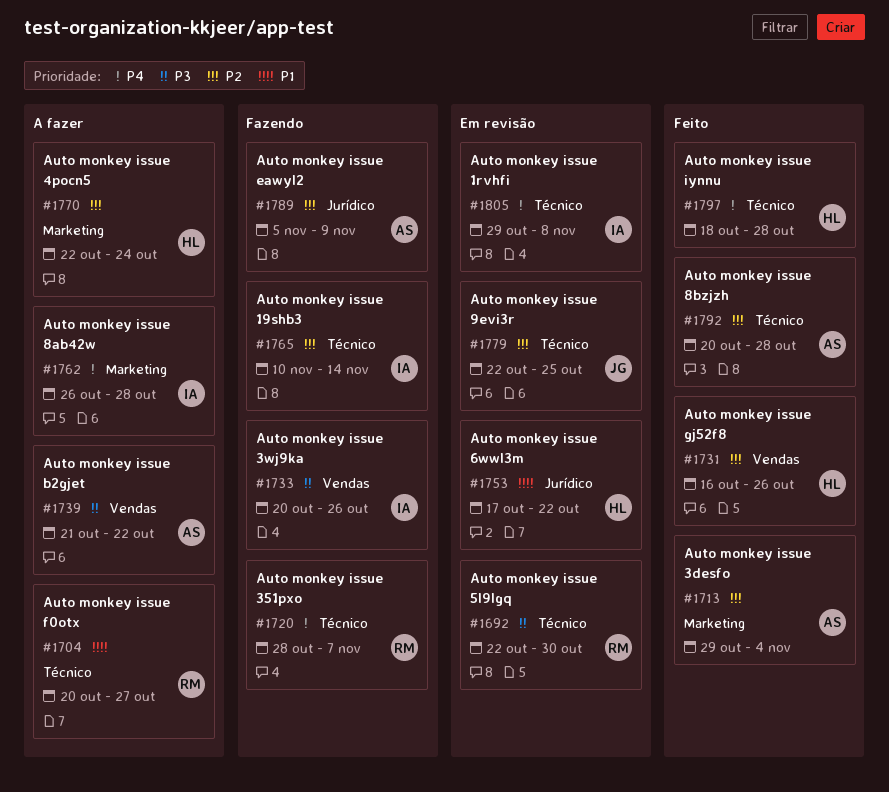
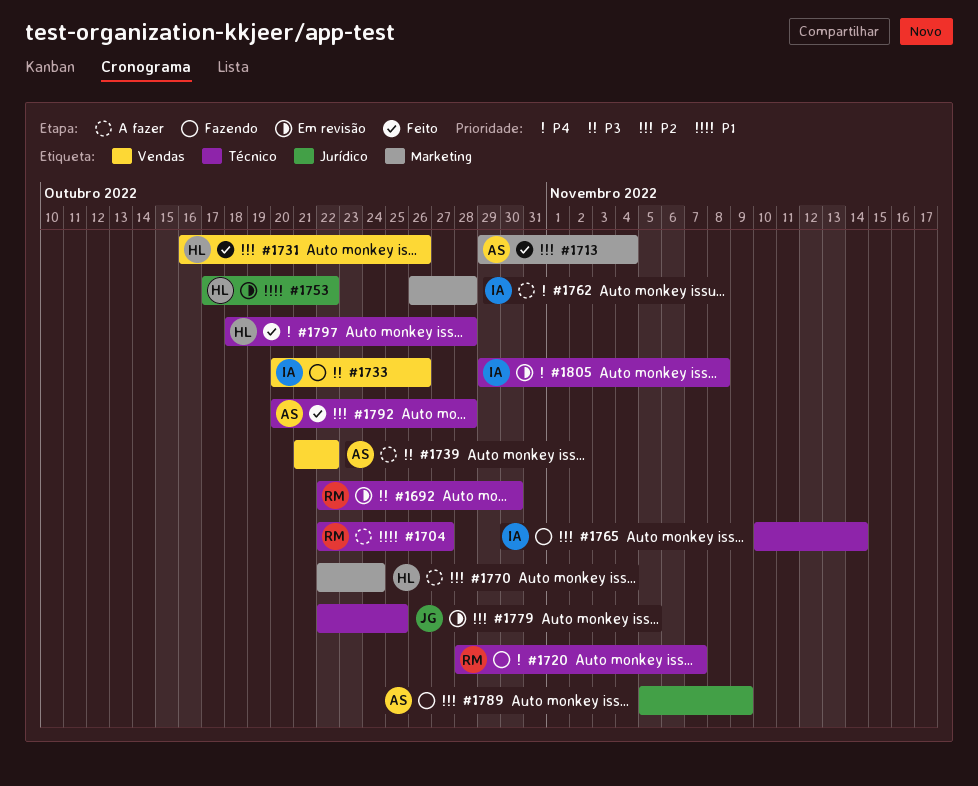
#1704, start: Oct 20 -> Oct 22

